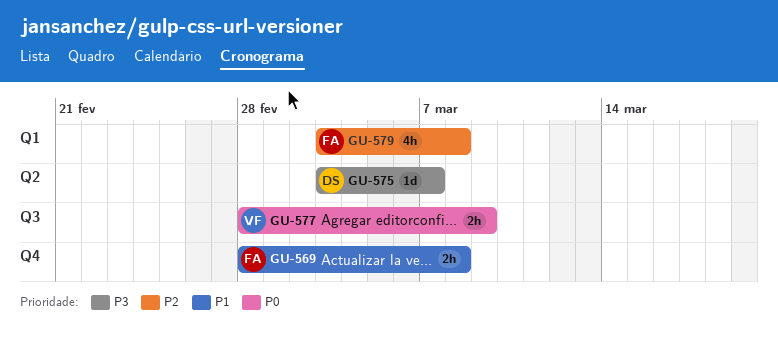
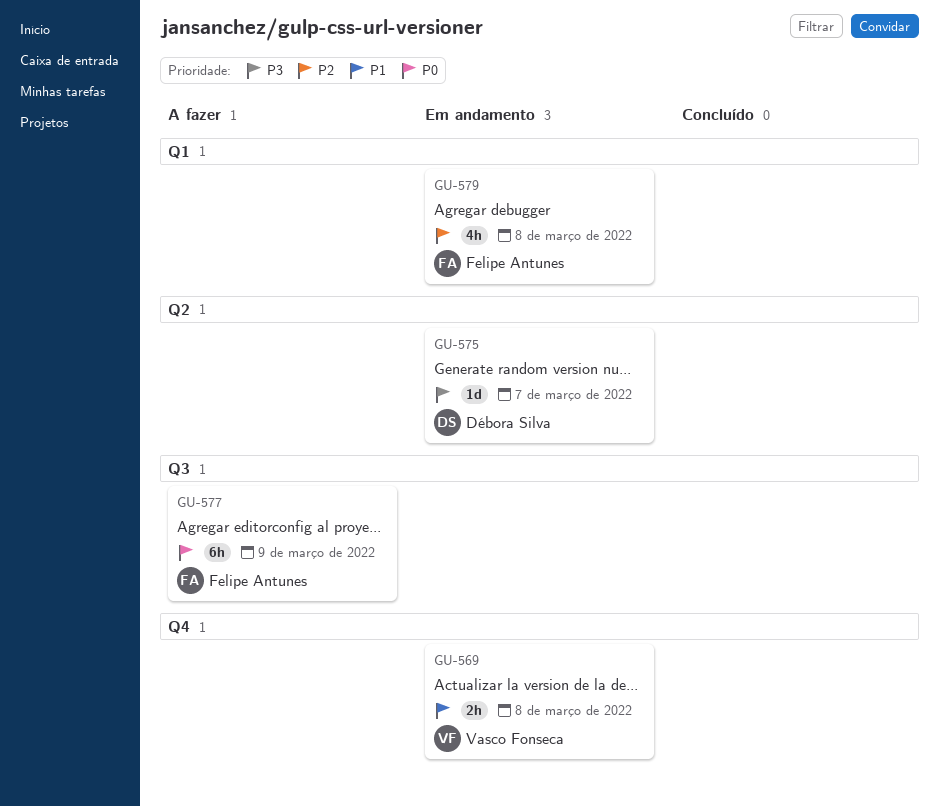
GU-569, owner: Felipe Antunes -> Vasco Fonseca
GU-577, owner: Vasco Fonseca -> Felipe Antunes
GU-577, estimate: 2h -> 6h

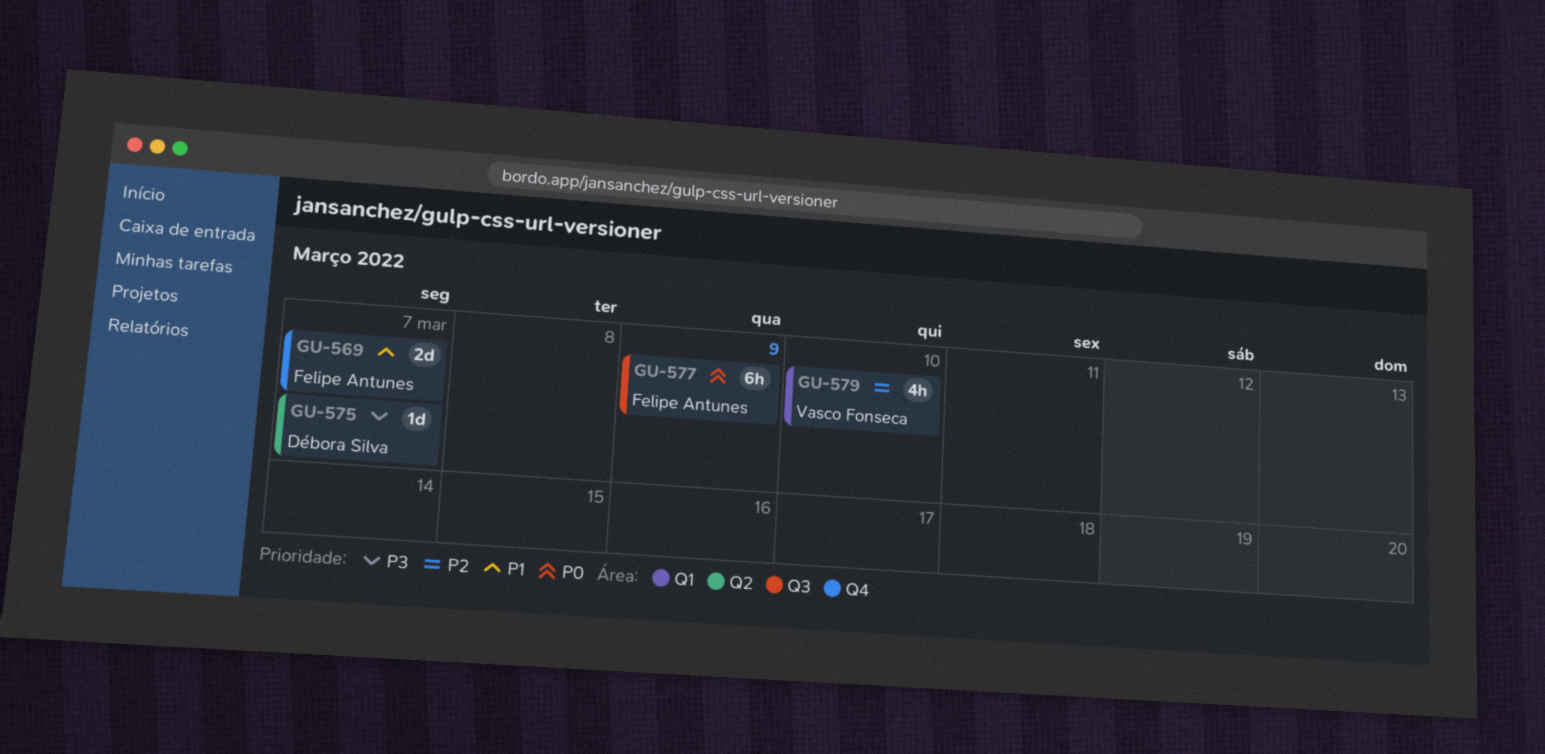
GU-569, owner: Vasco Fonseca -> Felipe Antunes
GU-569, estimate: 2h -> 2d
GU-569, due: Mar 8 -> Mar 7
GU-579, owner: Felipe Antunes -> Vasco Fonseca
GU-579, due: Mar 8 -> Mar 10

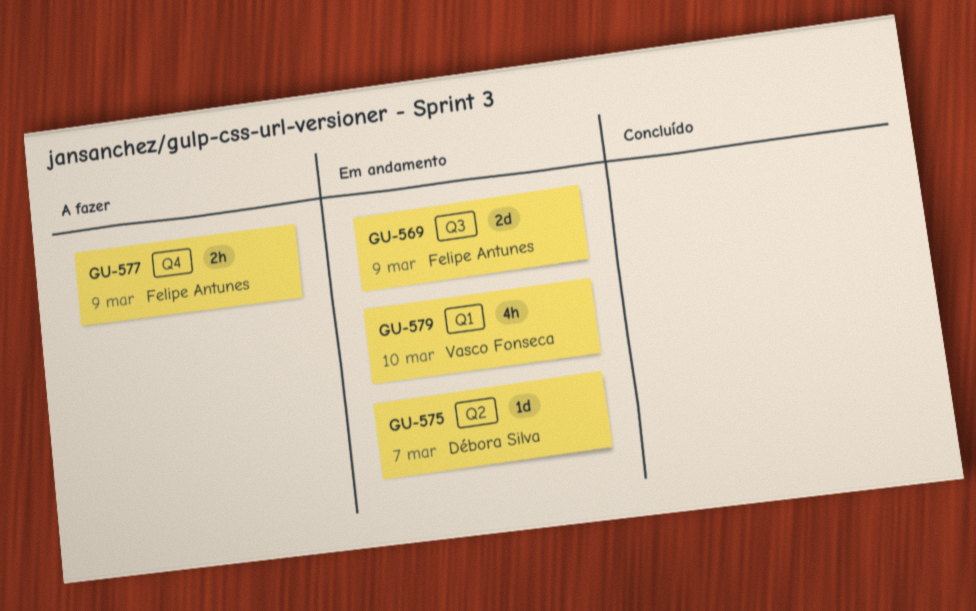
GU-569, label: Q4 -> Q3
GU-569, due: Mar 7 -> Mar 9
GU-577, label: Q3 -> Q4
GU-577, estimate: 6h -> 2h

